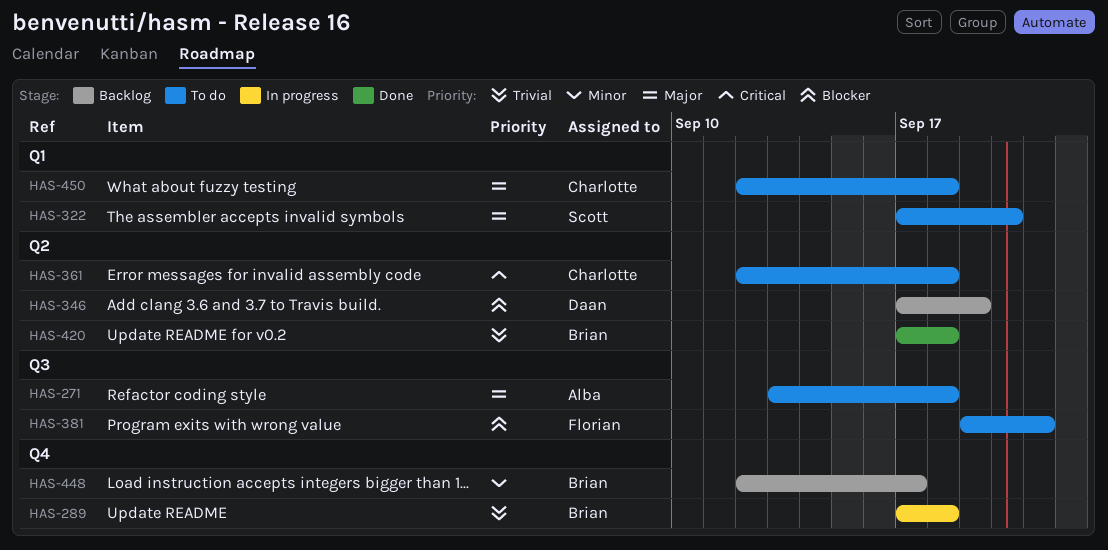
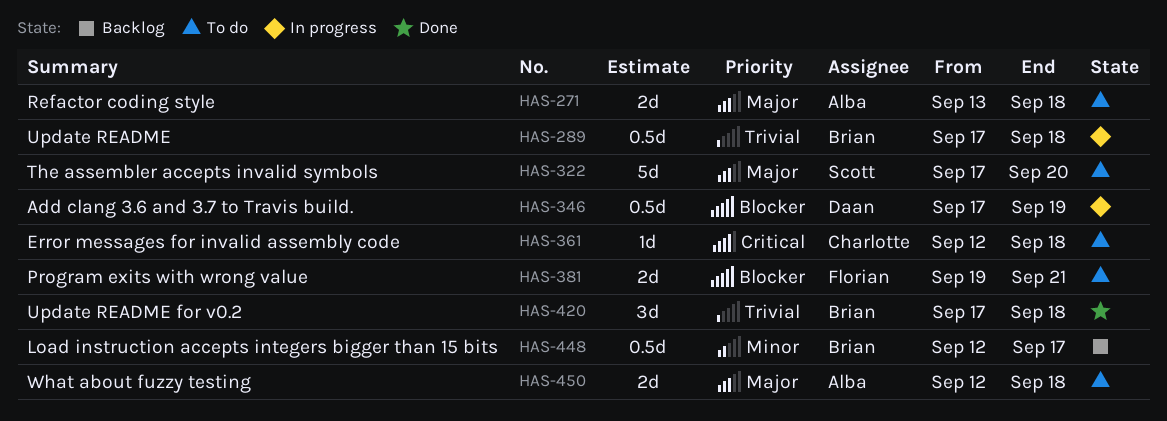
HAS-346, status: Backlog -> In progress
HAS-450, owner: Charlotte -> Alba

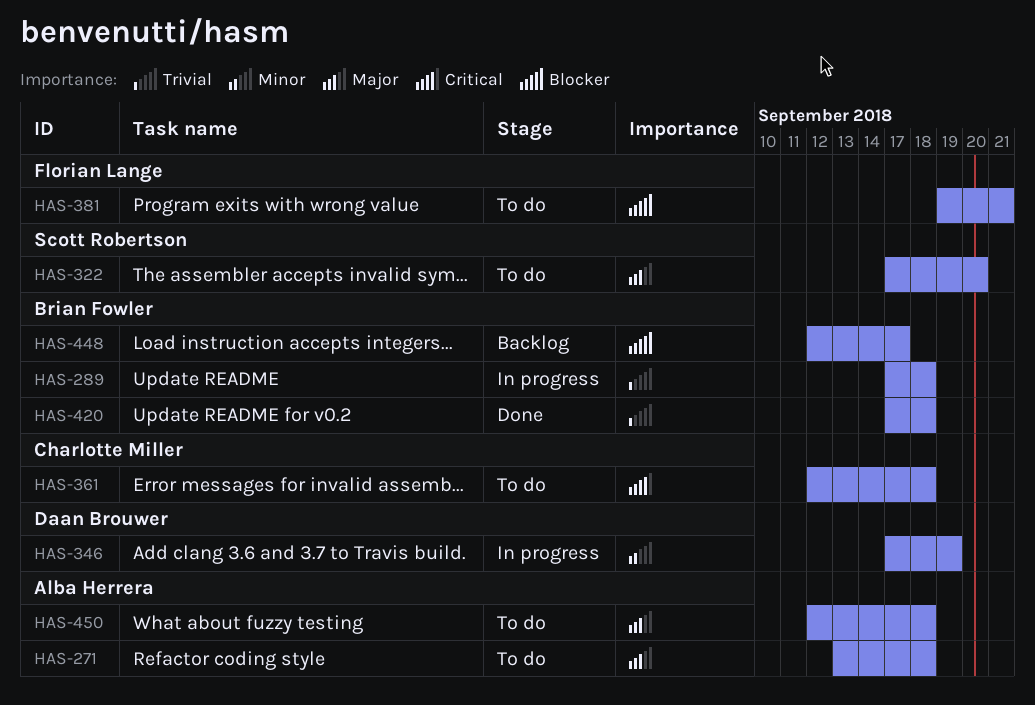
HAS-346, priority: Blocker -> Minor
HAS-448, priority: Minor -> Blocker

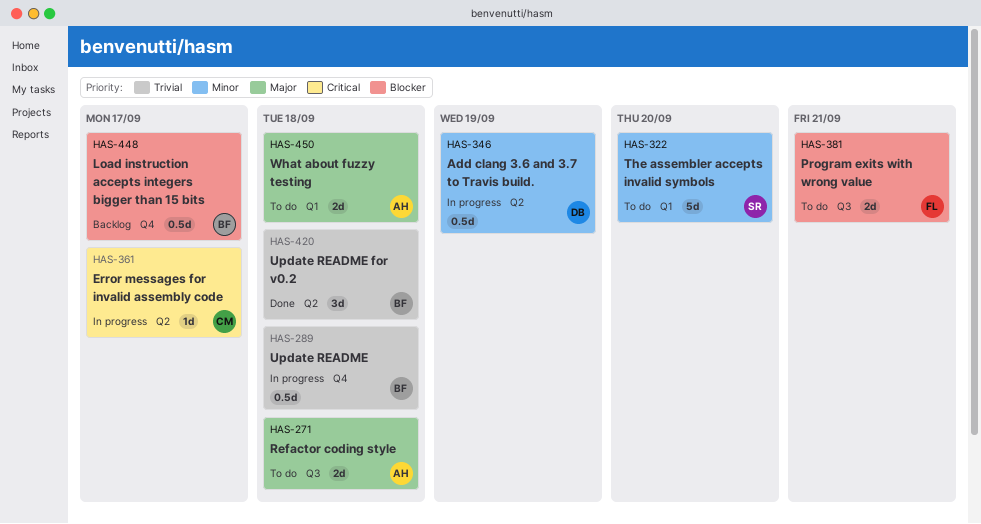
HAS-322, priority: Major -> Minor
HAS-361, status: To do -> In progress
HAS-361, due: Sep 18 -> Sep 17

